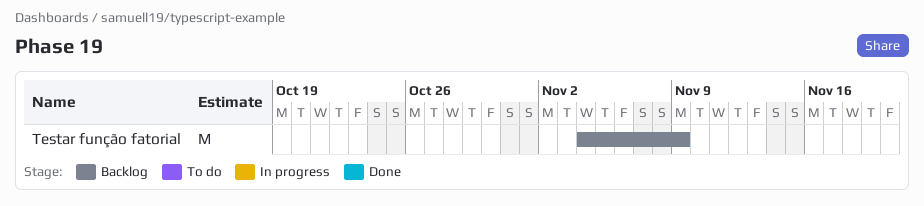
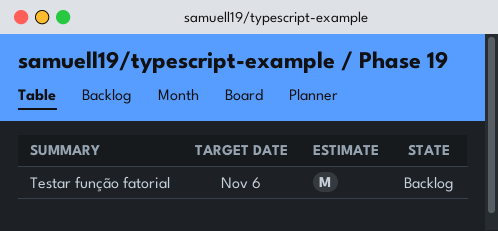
Testar função fatorial, due: Nov 9 -> Nov 6

